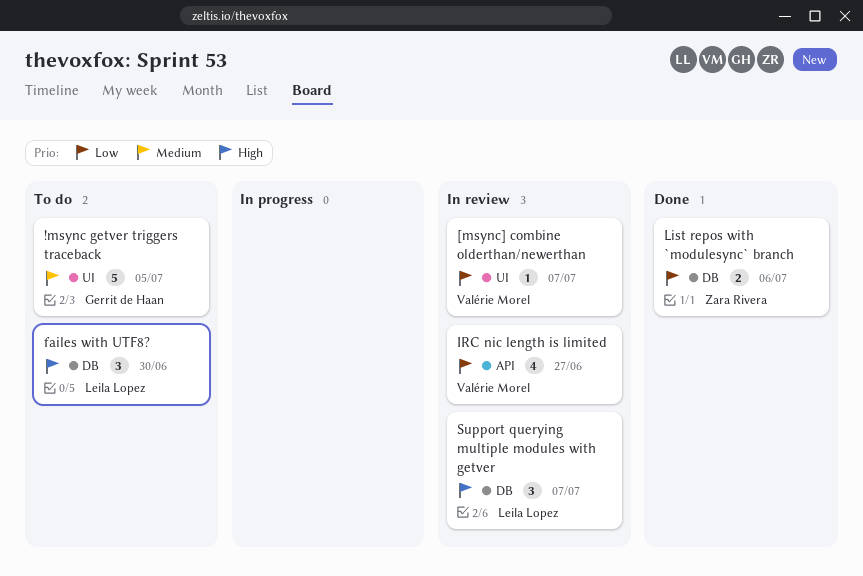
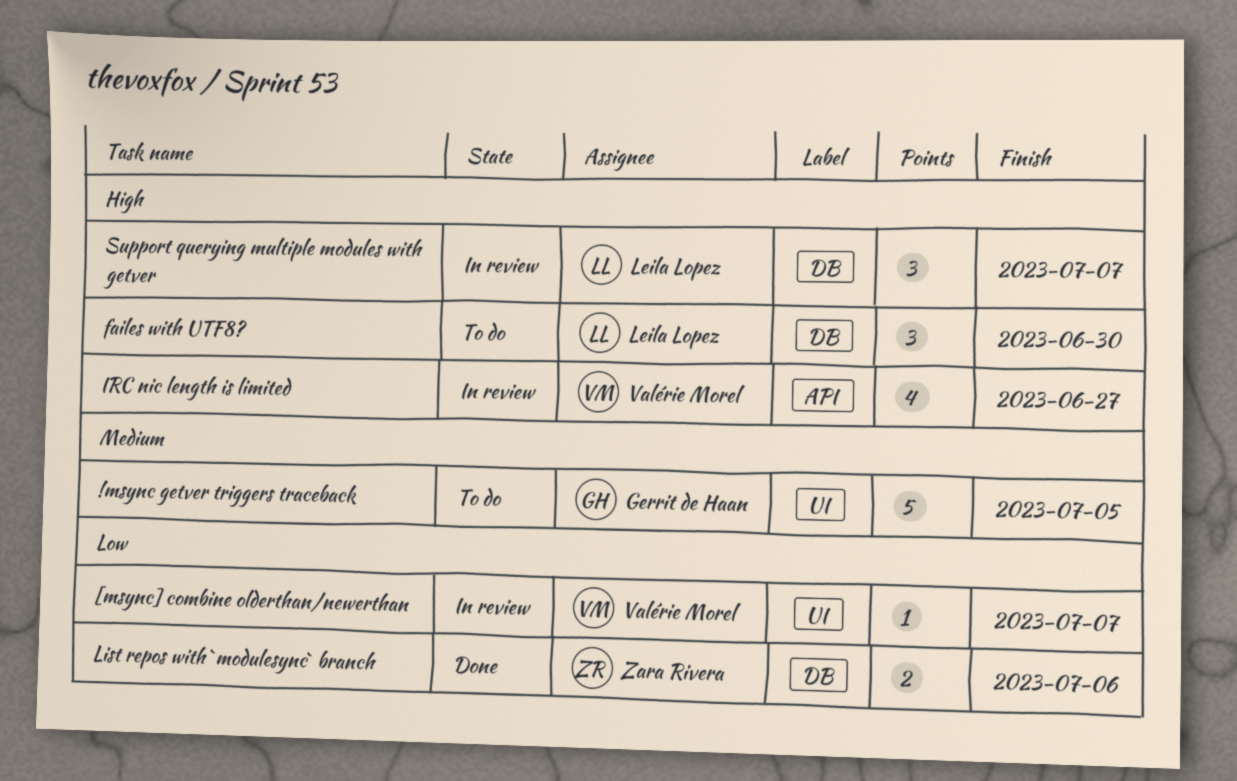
IRC nic length is limited, priority: Low -> High

